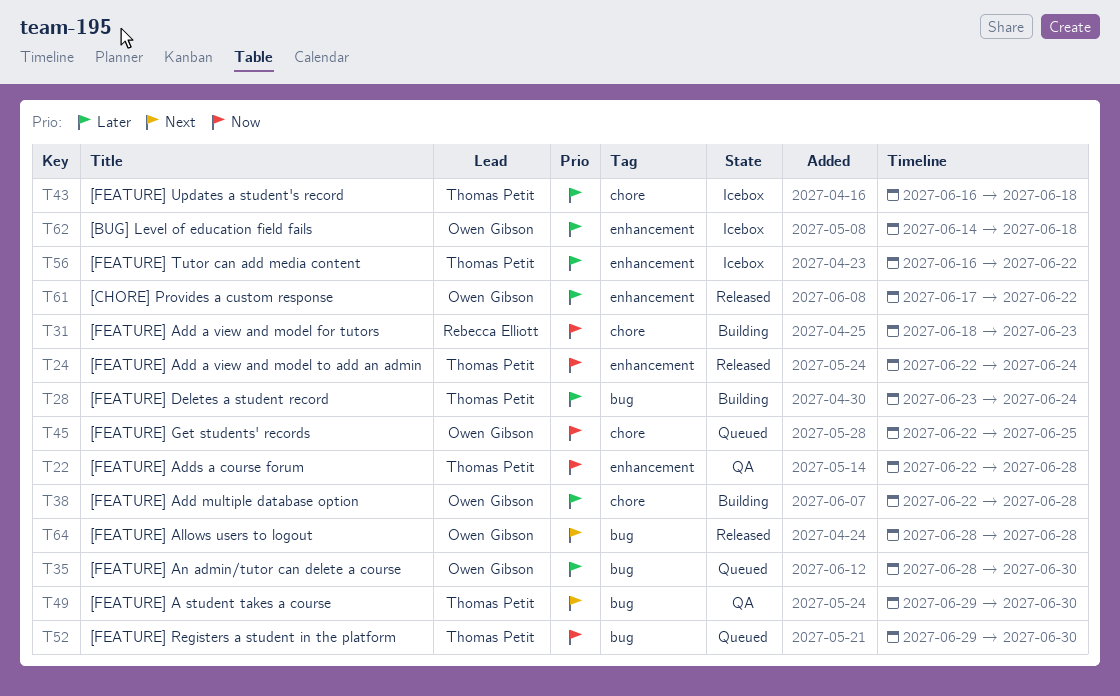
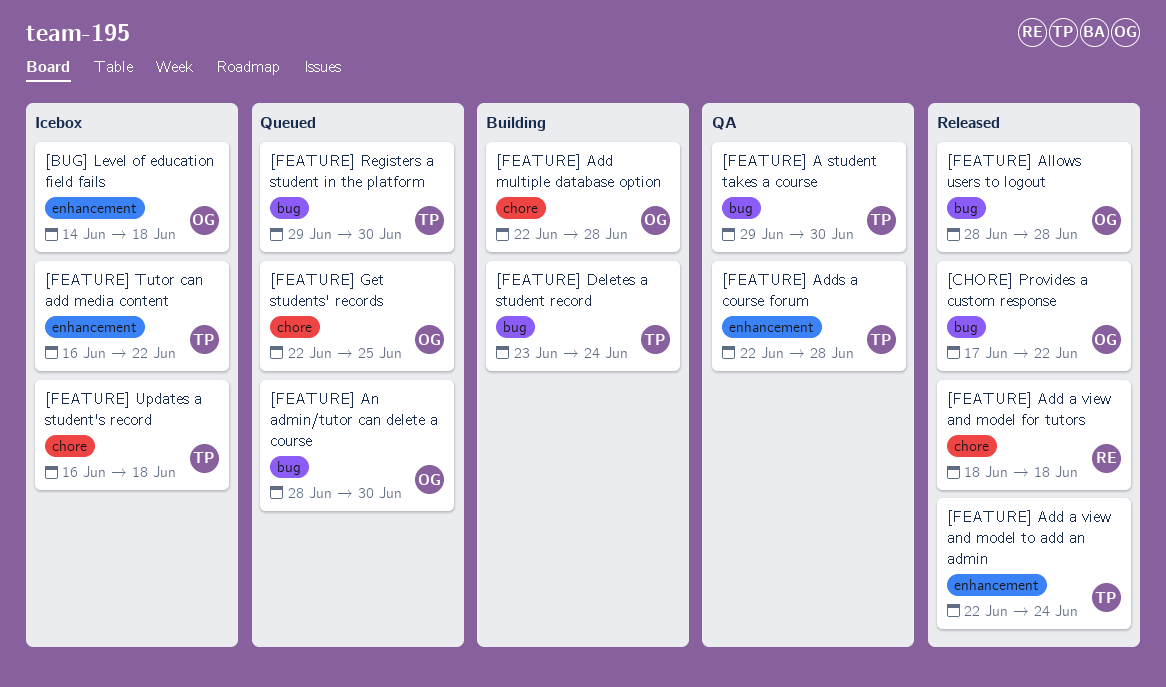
[CHORE] Provides a custom response, label: enhancement -> bug
[FEATURE] Add a view and model for tutors, status: Building -> Released
[FEATURE] Add a view and model for tutors, due: Jun 23 -> Jun 18

